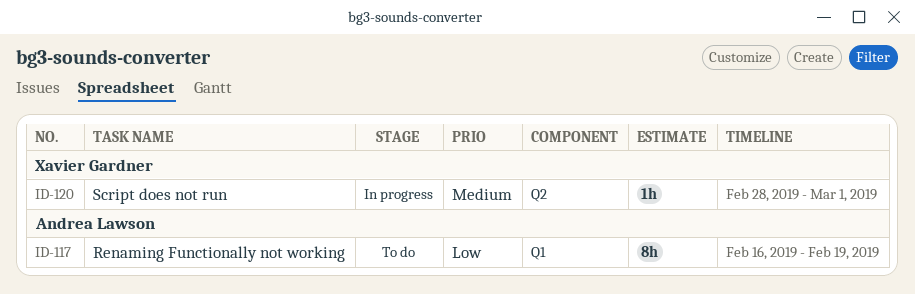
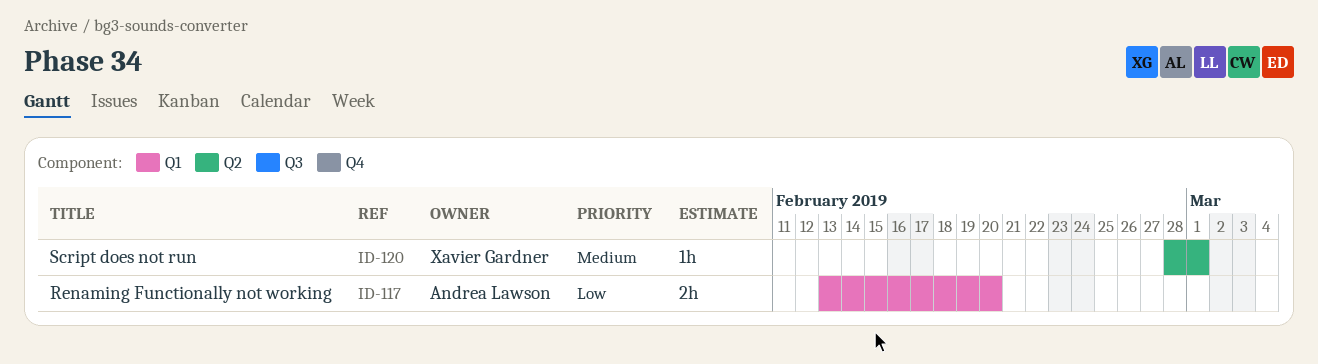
ID-117, estimate: 8h -> 2h
ID-117, start: Feb 16 -> Feb 13
ID-117, due: Feb 19 -> Feb 20

